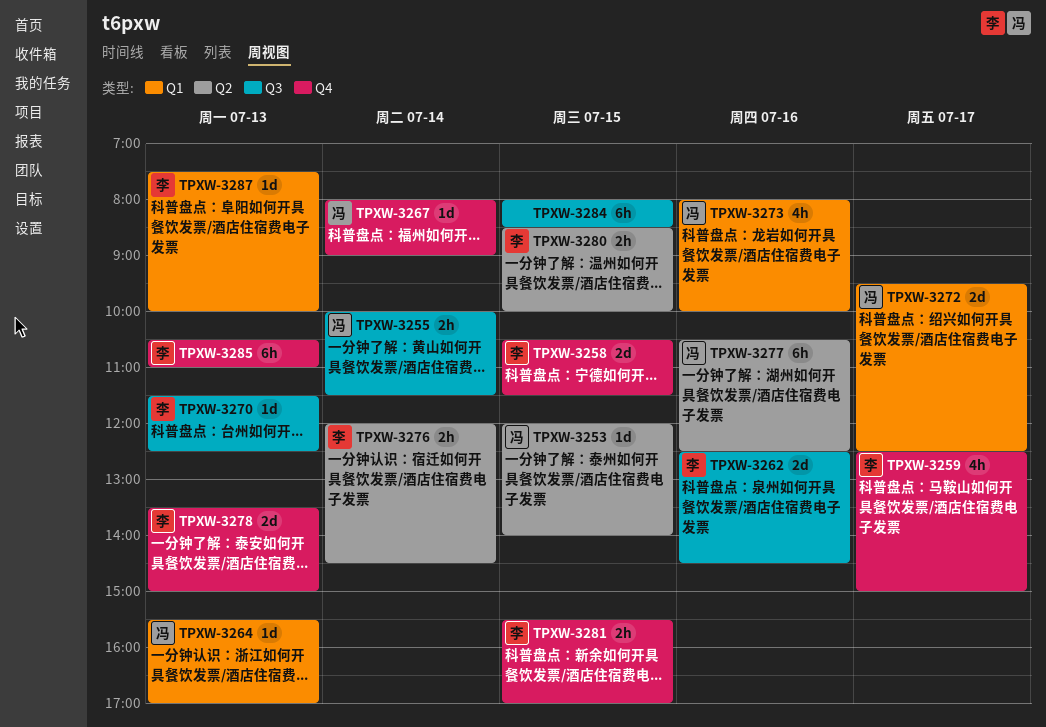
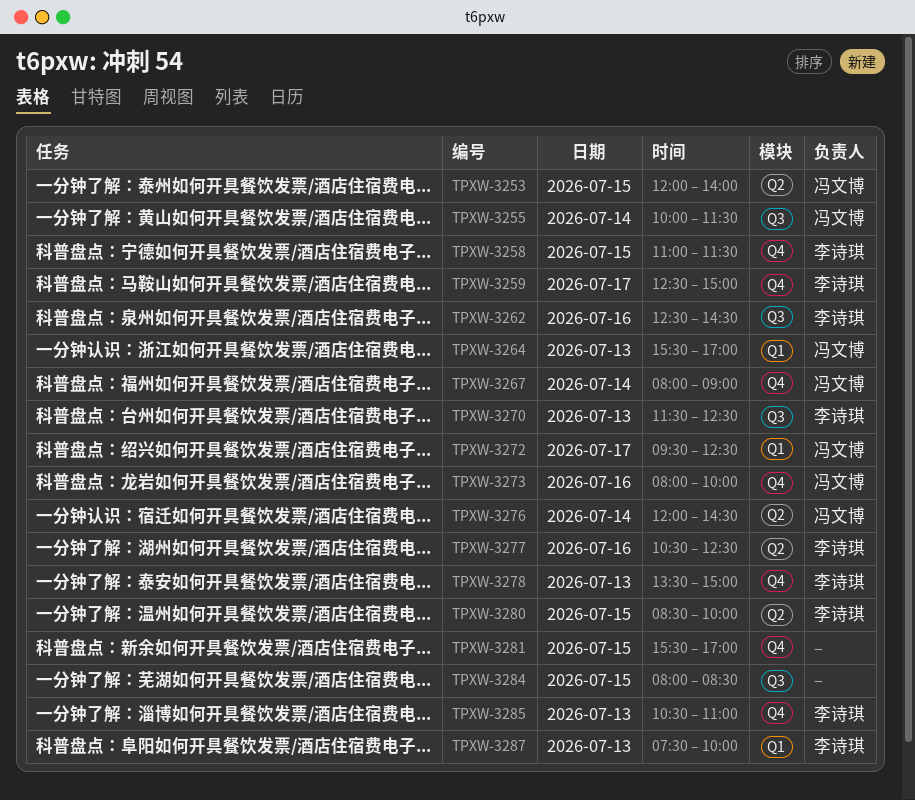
TPXW-3258, begins: 10:30 -> 11:00
TPXW-3273, label: Q1 -> Q4
TPXW-3276, owner: 李诗琪 -> 冯文博
TPXW-3277, owner: 冯文博 -> 李诗琪
TPXW-3281, owner: 李诗琪 -> none

